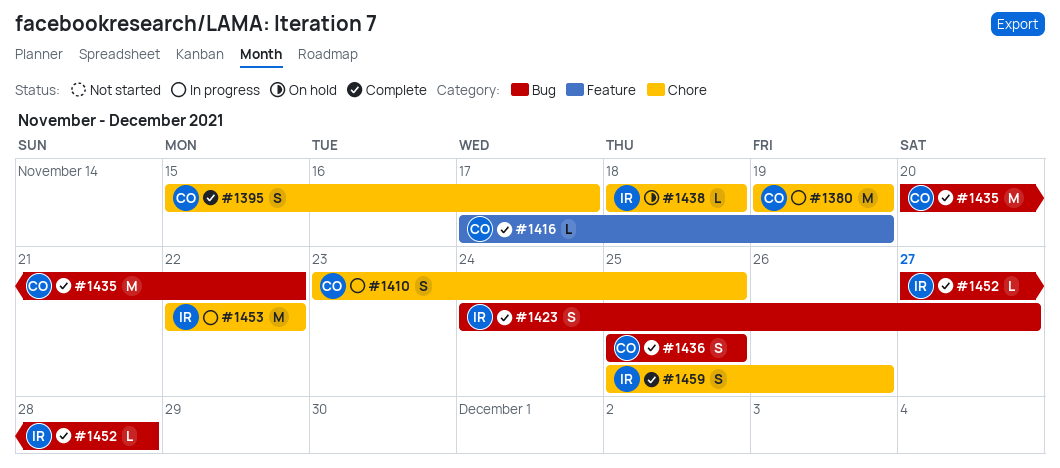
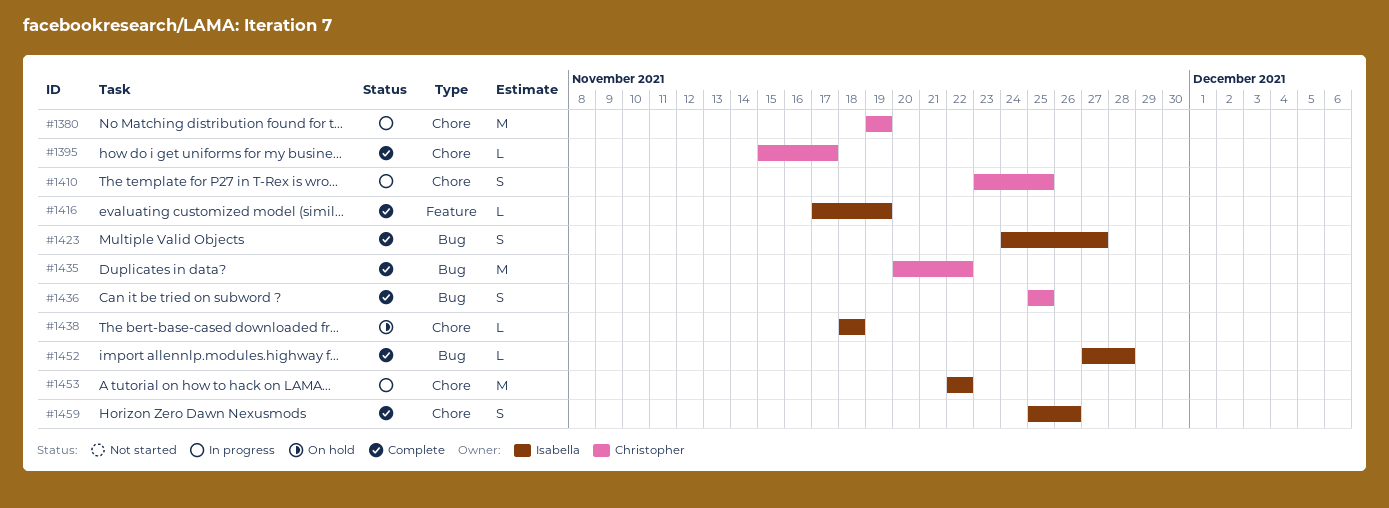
#1395, estimate: S -> L
#1416, owner: Christopher -> Isabella

